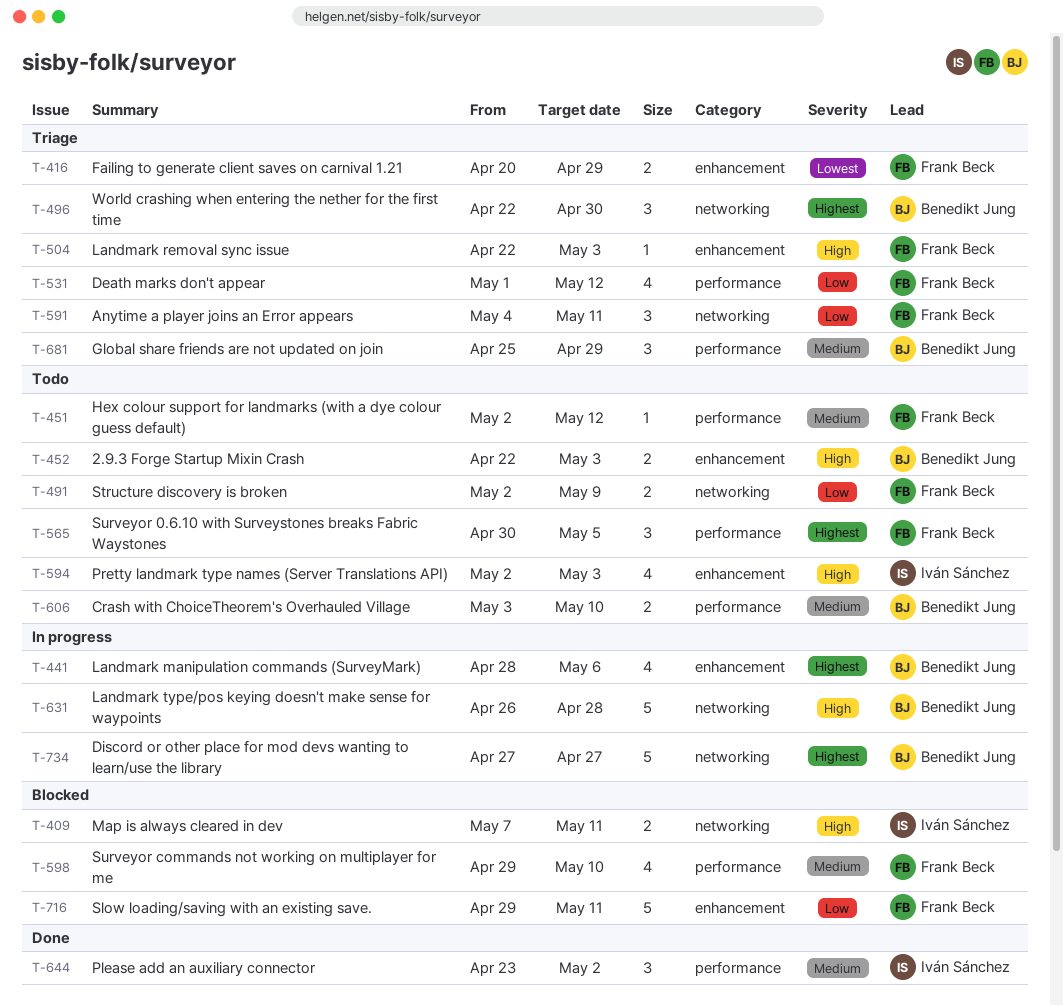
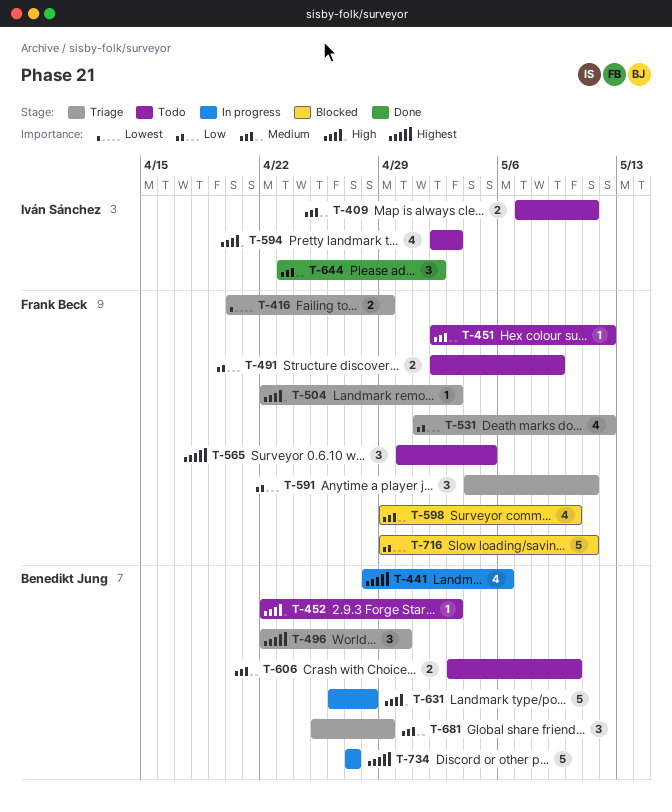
T-409, status: Blocked -> Todo
T-409, priority: High -> Medium
T-452, estimate: 2 -> 1

